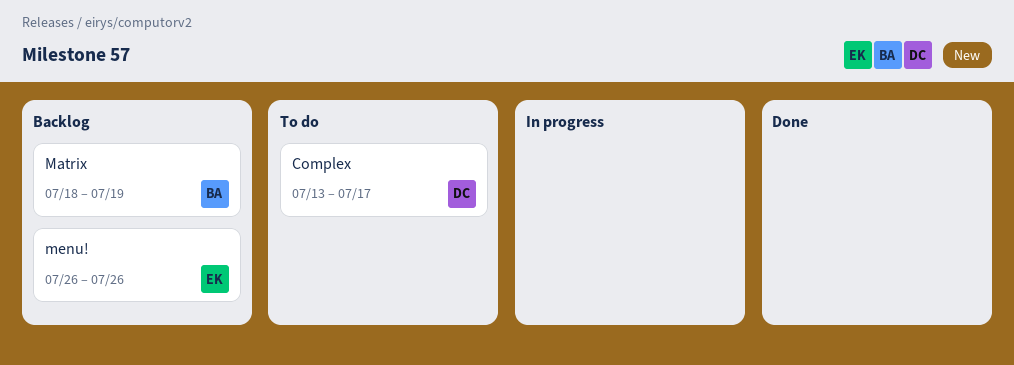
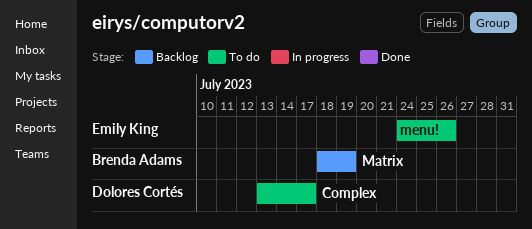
menu!, status: Backlog -> To do
menu!, start: Jul 26 -> Jul 24

